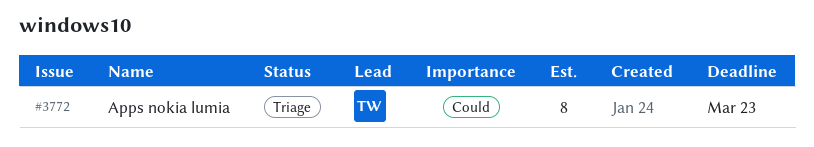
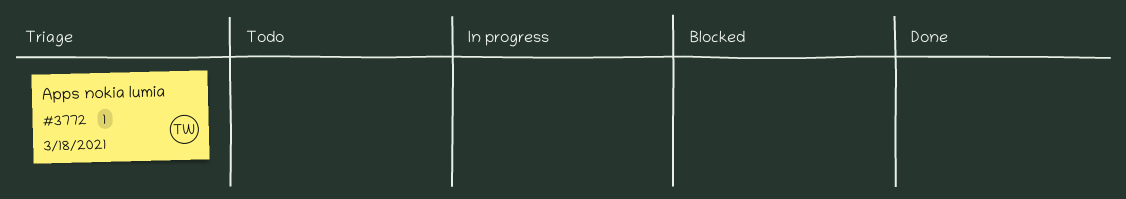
#3772, estimate: 8 -> 1
#3772, due: Mar 23 -> Mar 18

